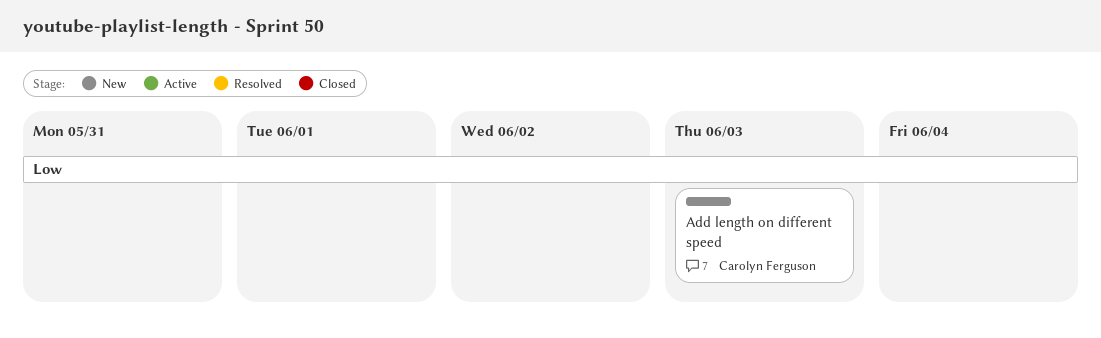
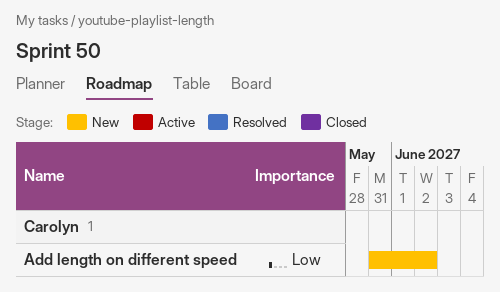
Add length on different speed, due: Jun 3 -> Jun 2

